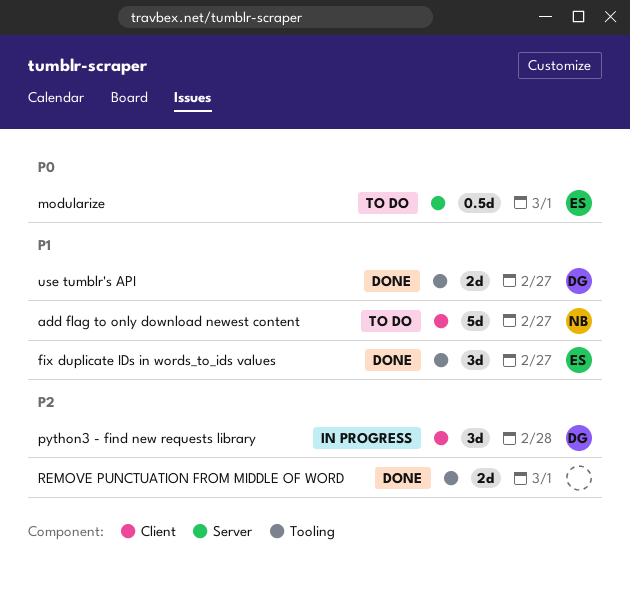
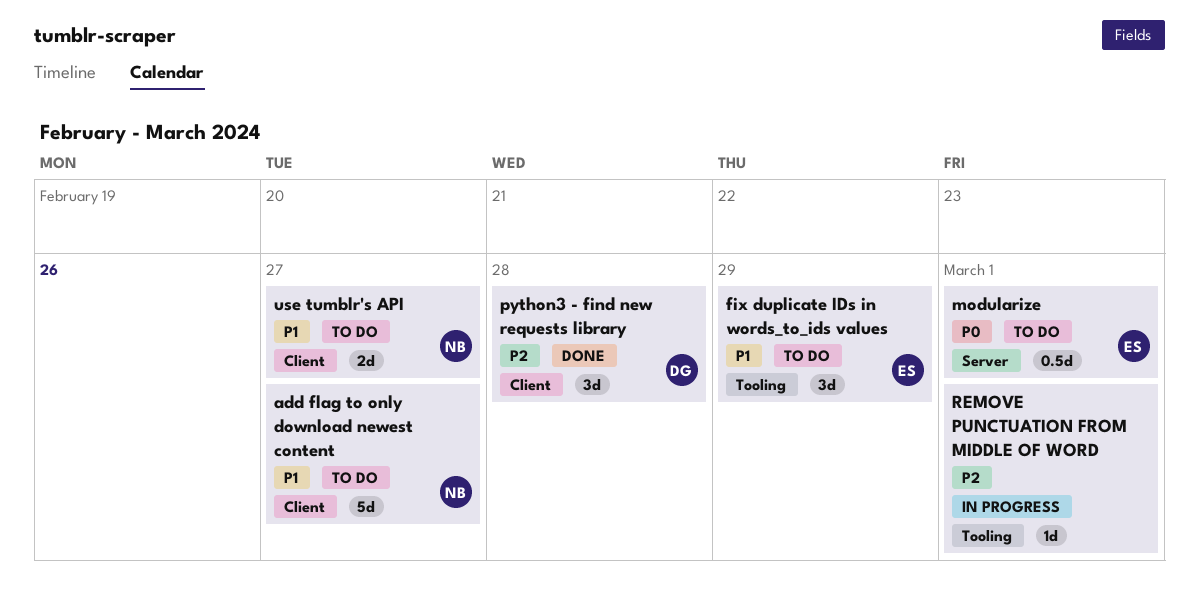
fix duplicate IDs in words_to_ids values, status: Done -> To do
fix duplicate IDs in words_to_ids values, due: Feb 27 -> Feb 29
python3 - find new requests library, status: In progress -> Done
REMOVE PUNCTUATION FROM MIDDLE OF WORD, status: Done -> In progress
REMOVE PUNCTUATION FROM MIDDLE OF WORD, estimate: 2d -> 1d
use tumblr's API, status: Done -> To do
use tumblr's API, owner: DG -> NB
use tumblr's API, label: Tooling -> Client

